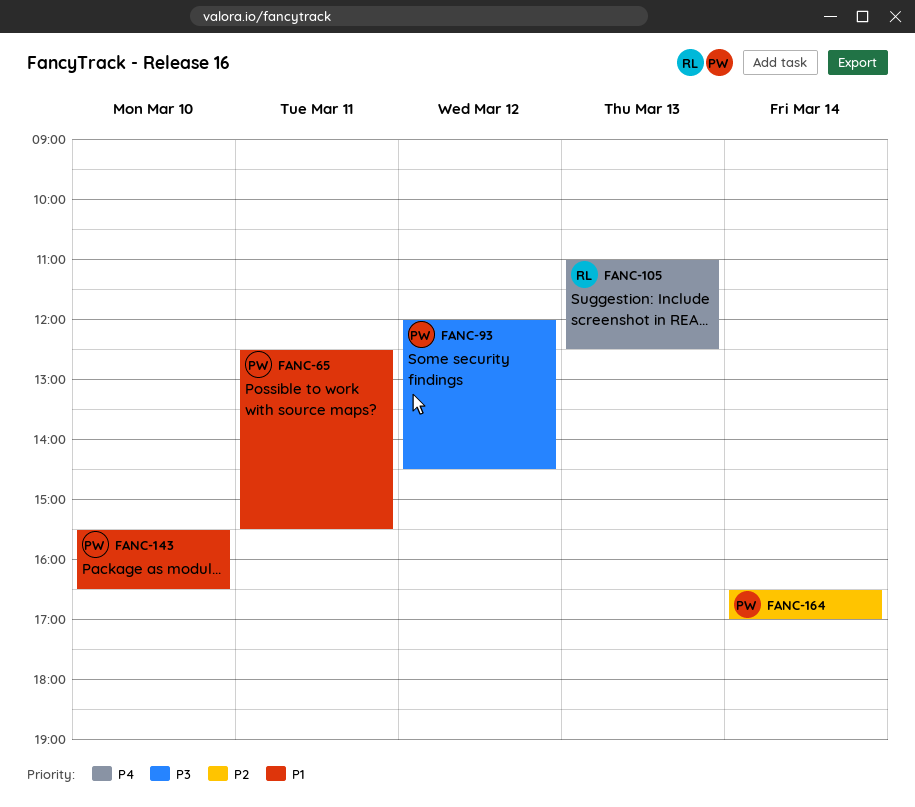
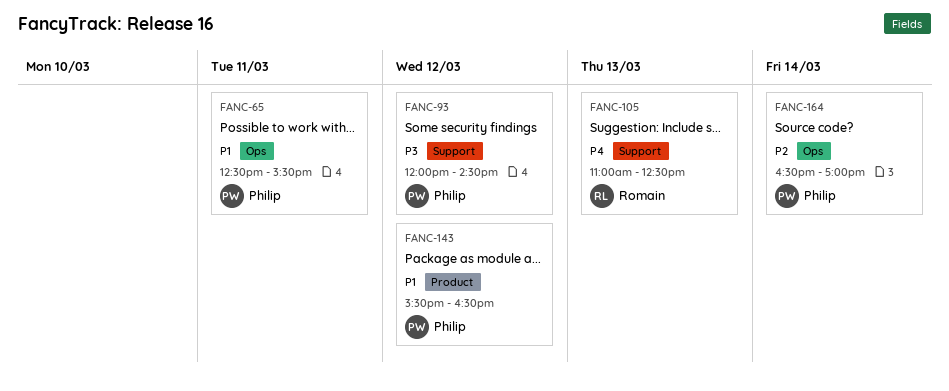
FANC-143, day: Mar 10 -> Mar 12

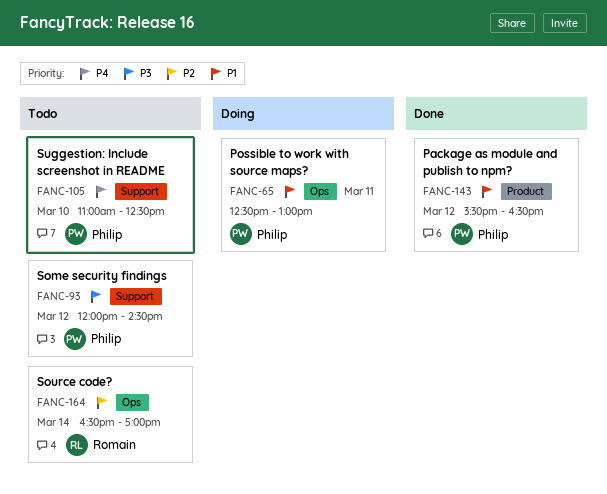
FANC-65, ends: 15:30 -> 13:00
FANC-105, owner: Romain -> Philip
FANC-105, day: Mar 13 -> Mar 10
FANC-164, owner: Philip -> Romain

